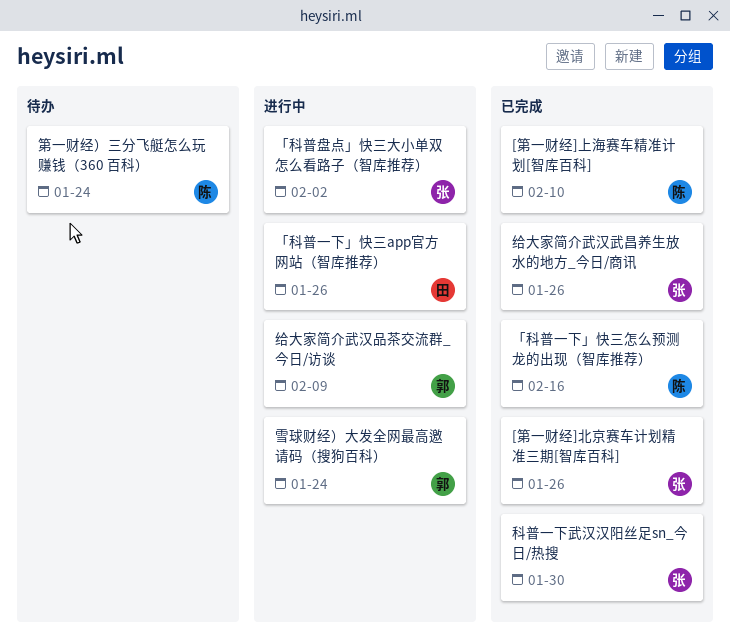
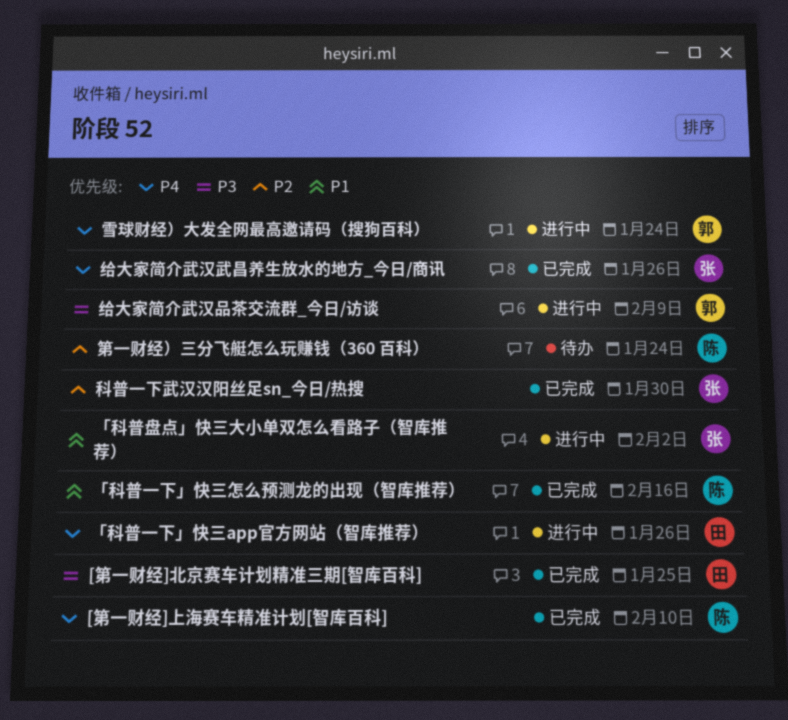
[第一财经]北京赛车计划精准三期[智库百科], owner: 张 -> 田
[第一财经]北京赛车计划精准三期[智库百科], due: Jan 26 -> Jan 25

